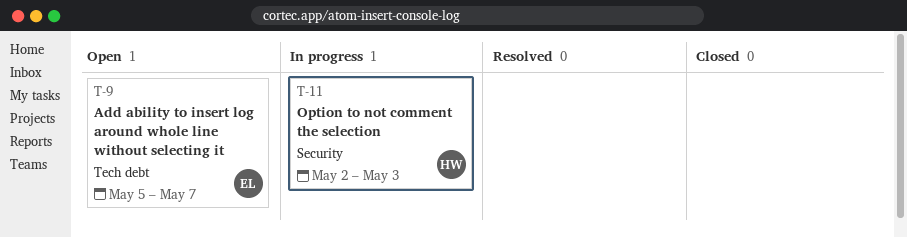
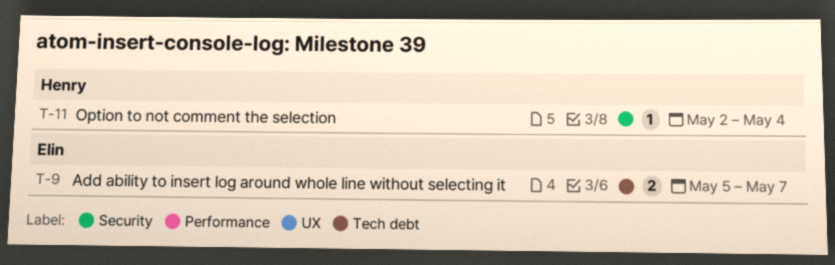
T-11, due: May 3 -> May 4

